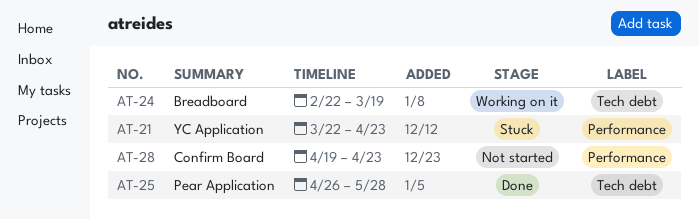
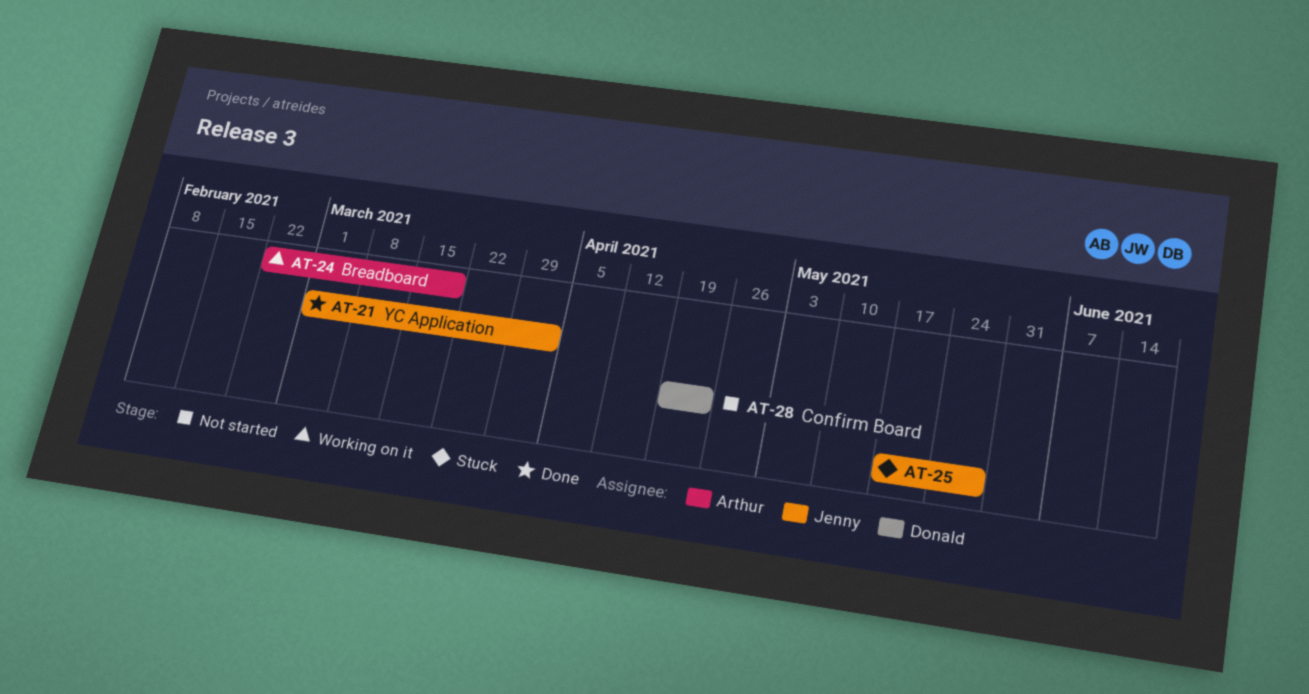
AT-21, status: Stuck -> Done
AT-21, start: Mar 22 -> Mar 1
AT-21, due: Apr 23 -> Apr 2
AT-25, status: Done -> Stuck
AT-25, start: Apr 26 -> May 17

